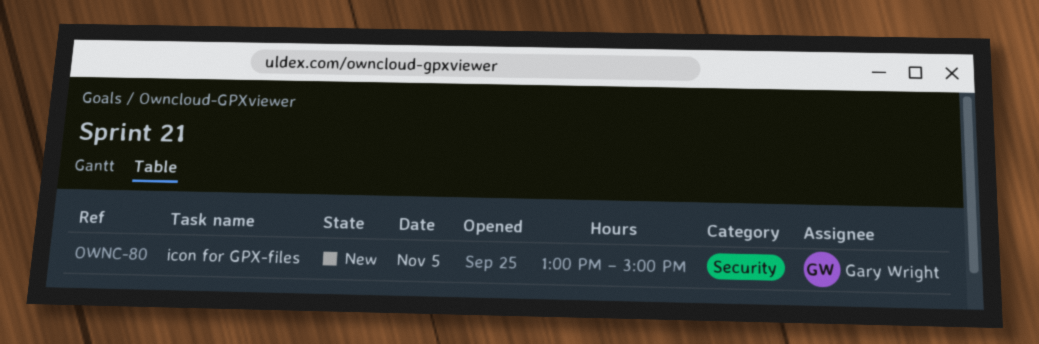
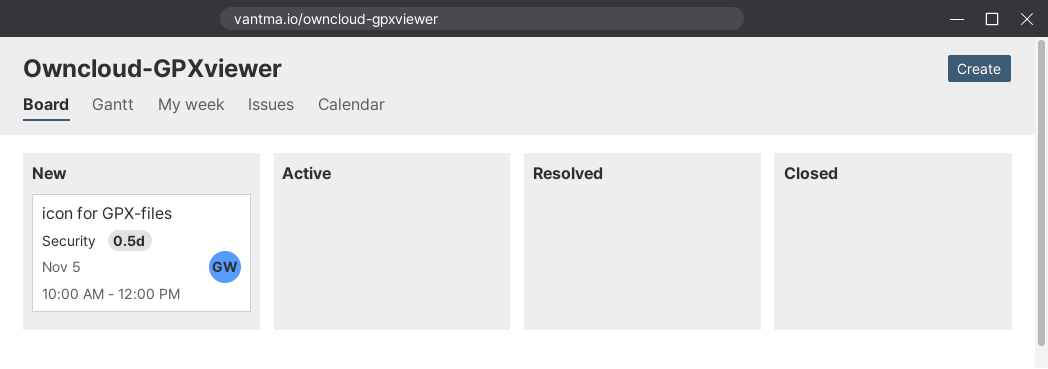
icon for GPX-files, begins: 13:00 -> 10:00
icon for GPX-files, ends: 15:00 -> 12:00

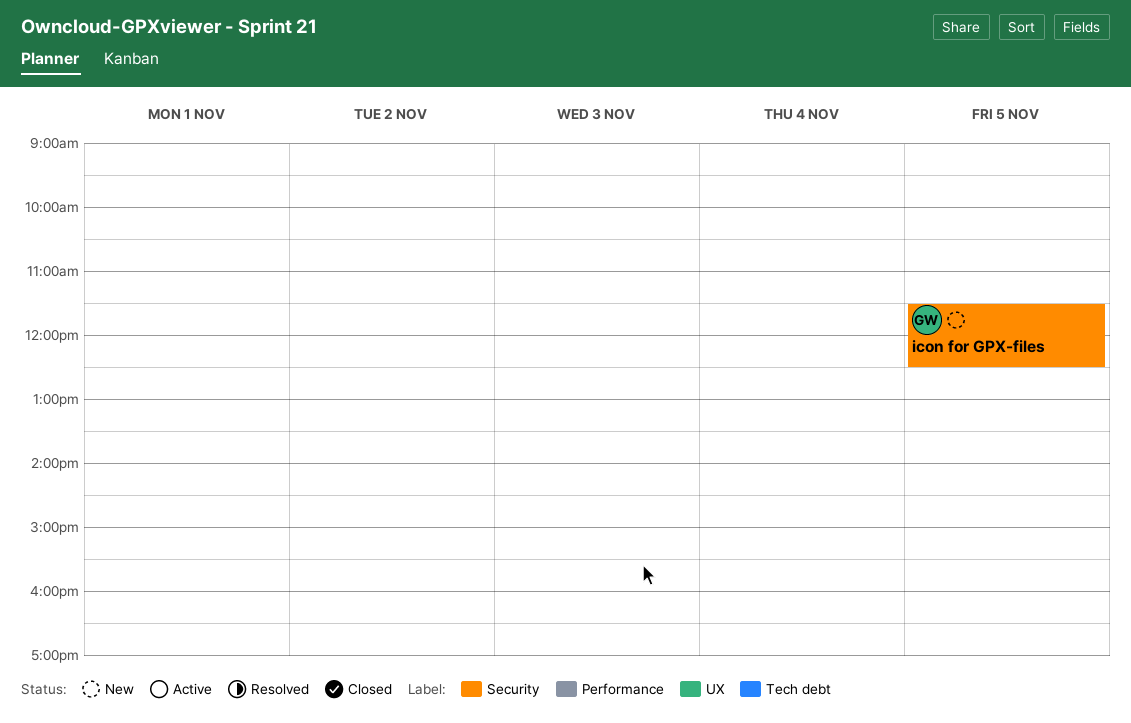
icon for GPX-files, begins: 10:00 -> 11:30
icon for GPX-files, ends: 12:00 -> 12:30

